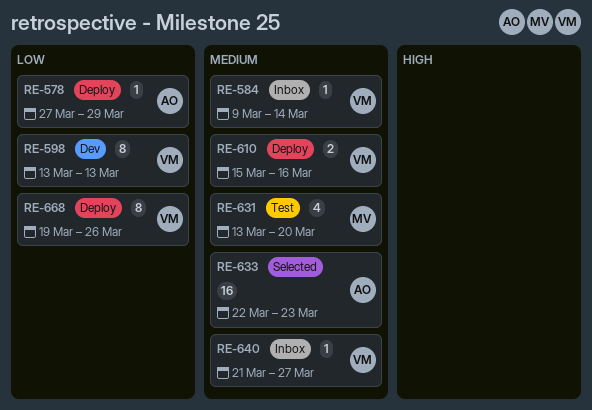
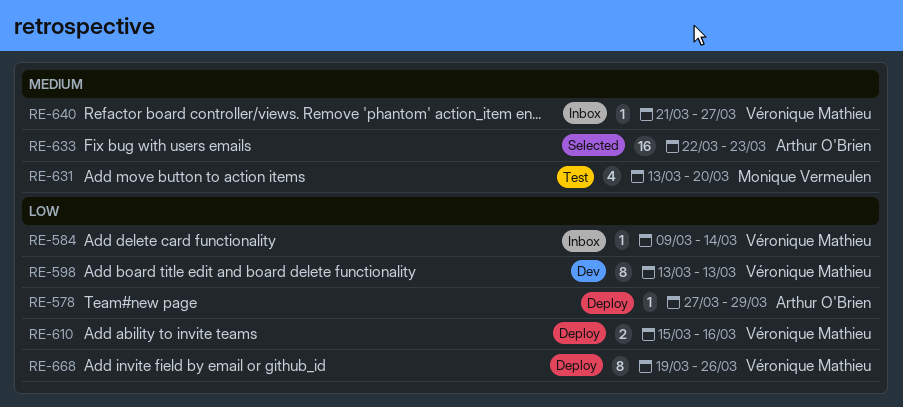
RE-584, priority: Medium -> Low
RE-610, priority: Medium -> Low

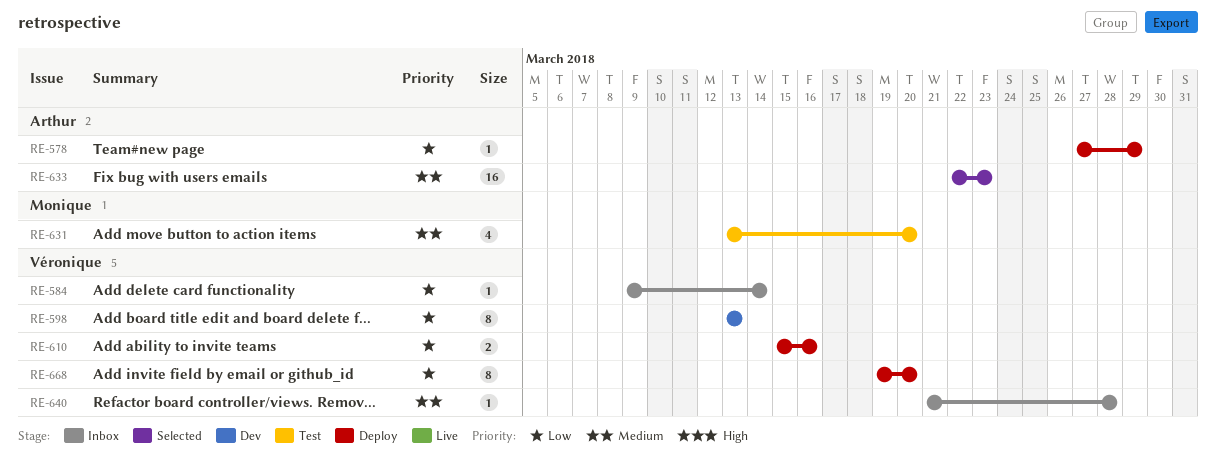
RE-640, due: Mar 27 -> Mar 28
RE-668, due: Mar 26 -> Mar 20

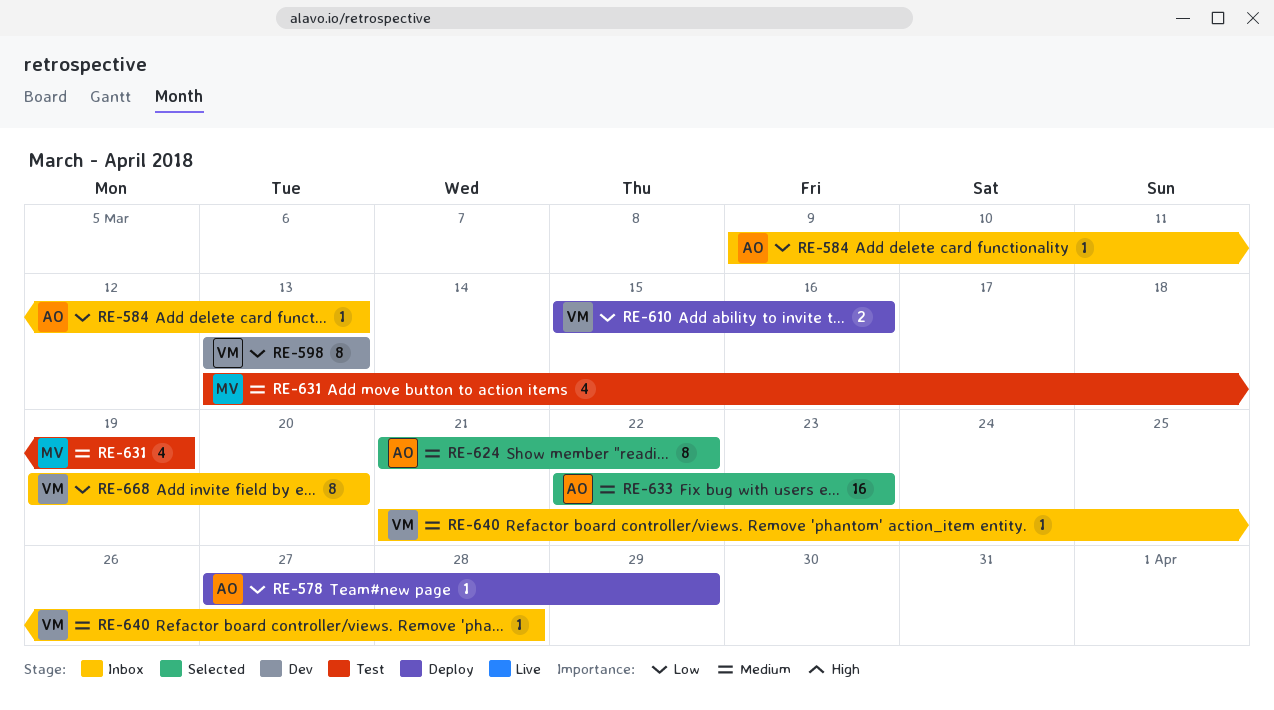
RE-584, owner: Véronique -> Arthur
RE-584, due: Mar 14 -> Mar 13
RE-624: none -> present
RE-631, due: Mar 20 -> Mar 19
RE-668, status: Deploy -> Inbox

